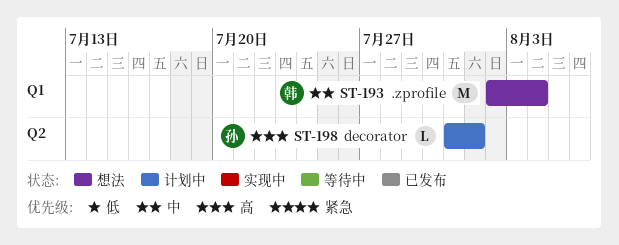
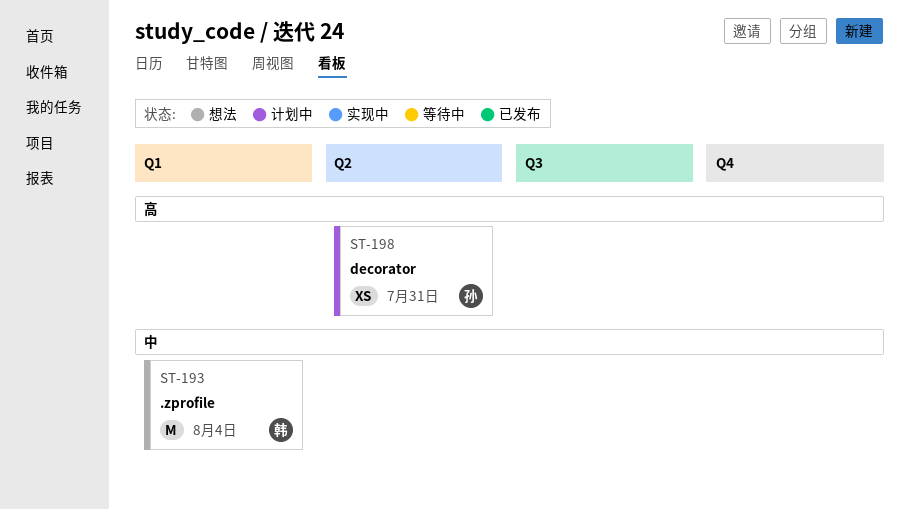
ST-198, estimate: L -> XS
ST-198, due: Aug 1 -> Jul 31

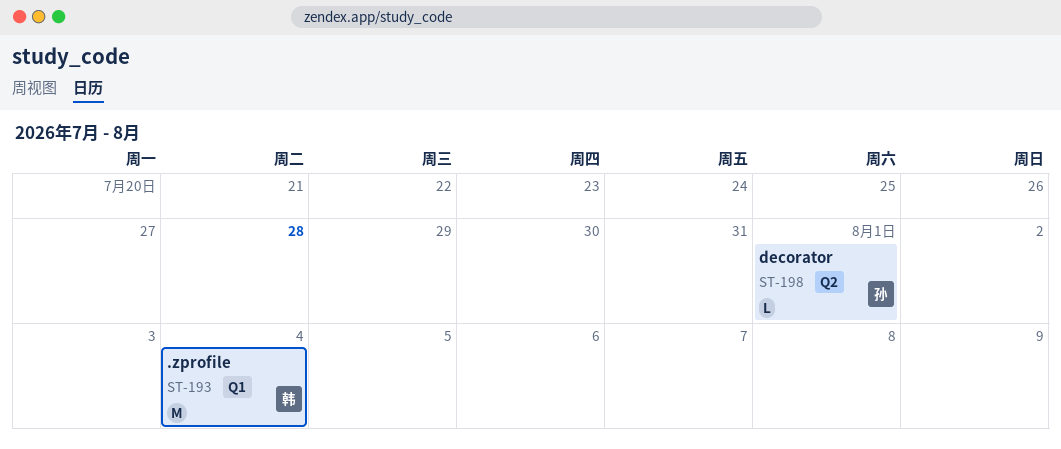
ST-198, estimate: XS -> L
ST-198, due: Jul 31 -> Aug 1

